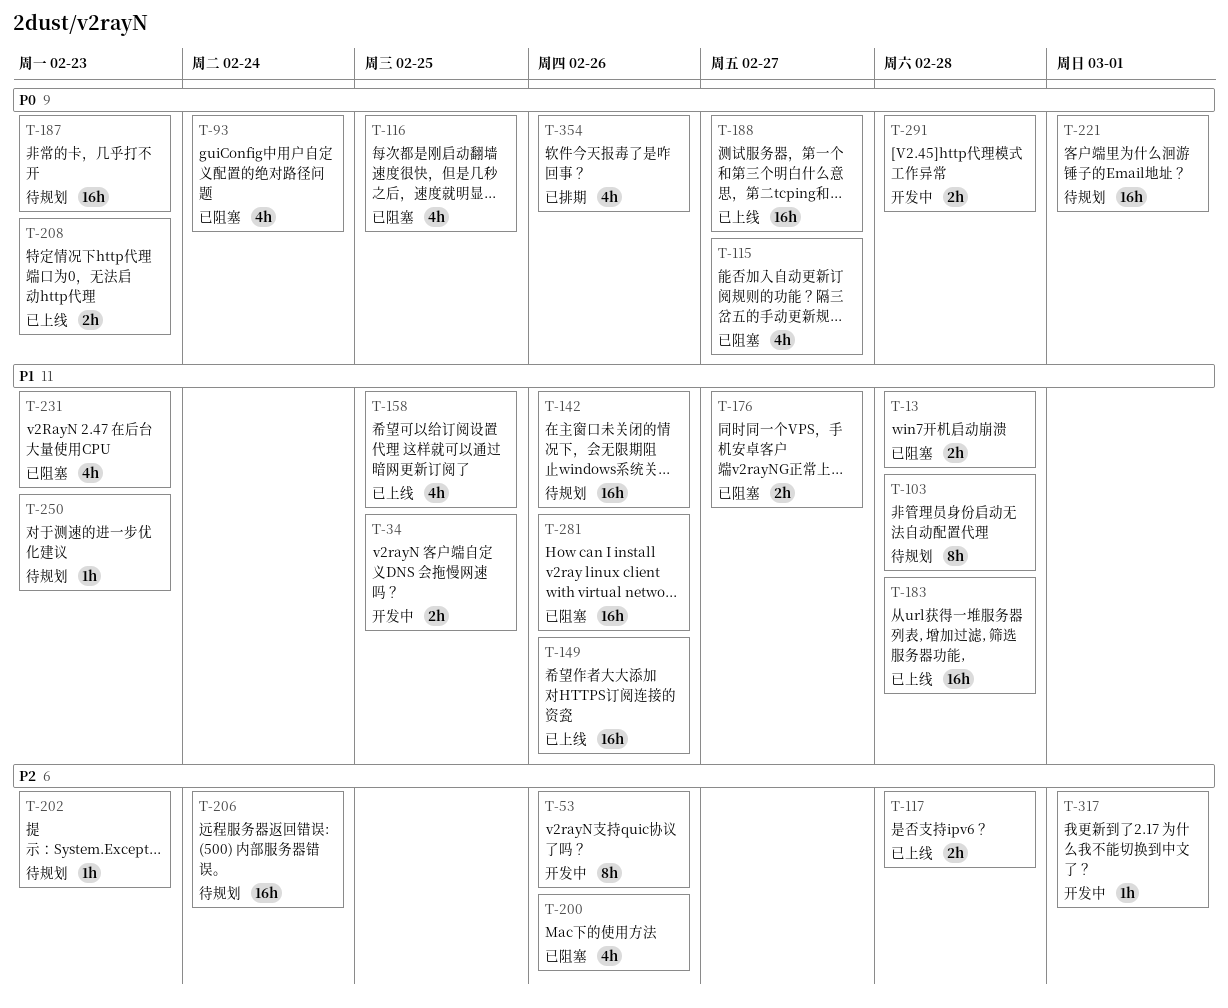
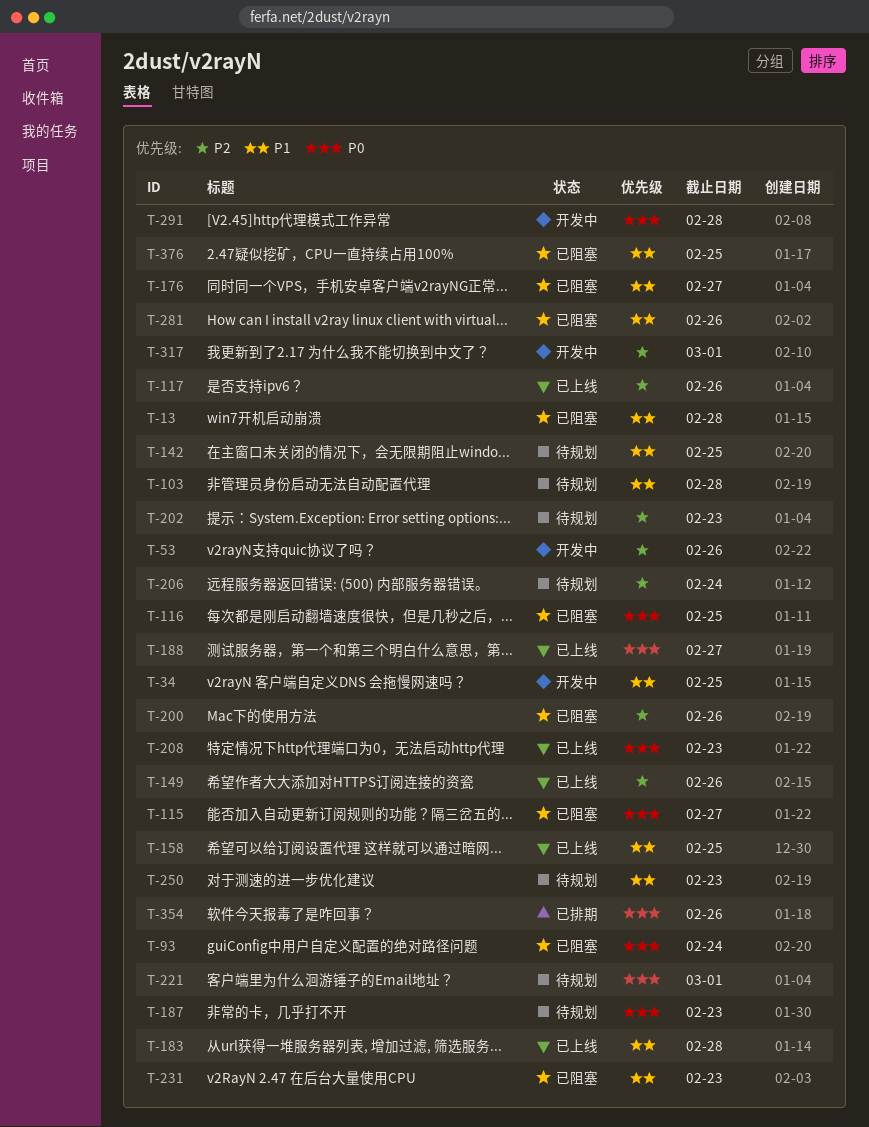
T-117, due: Feb 28 -> Feb 26
T-142, due: Feb 26 -> Feb 25
T-149, priority: P1 -> P2
T-376: none -> present

